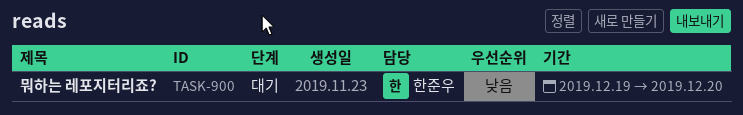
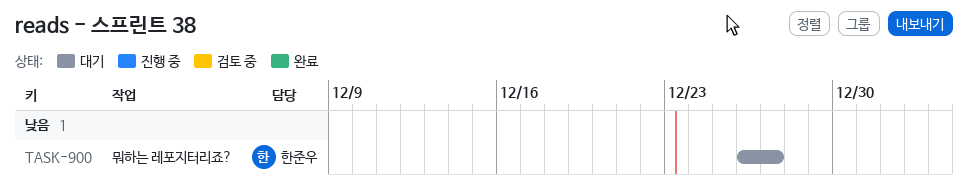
TASK-900, start: Dec 19 -> Dec 26
TASK-900, due: Dec 20 -> Dec 27

